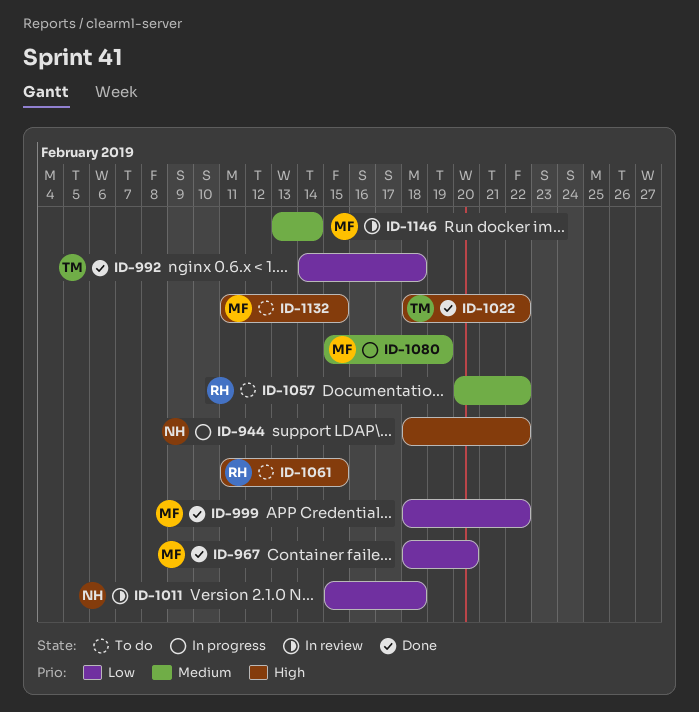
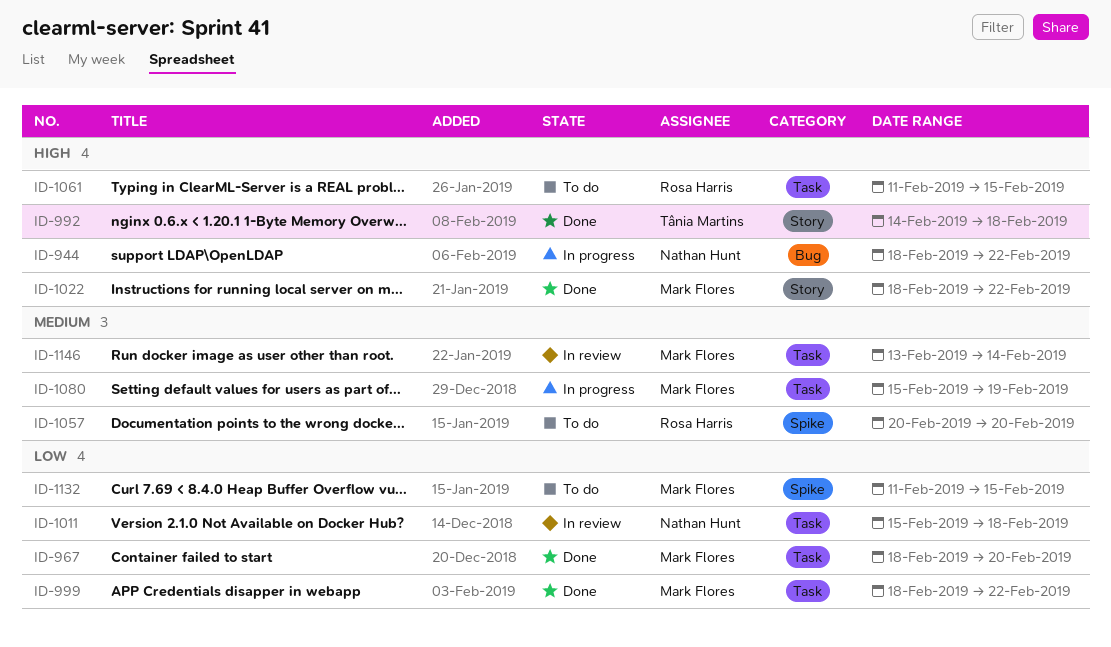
ID-992, priority: Low -> High
ID-1022, owner: Tânia Martins -> Mark Flores
ID-1057, due: Feb 22 -> Feb 20
ID-1132, priority: High -> Low

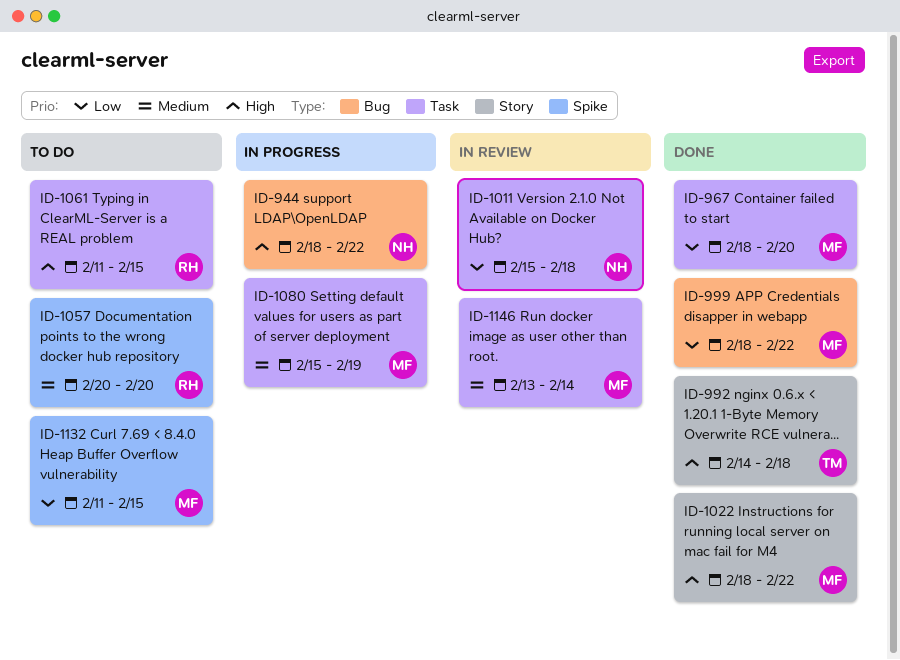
ID-999, label: Task -> Bug

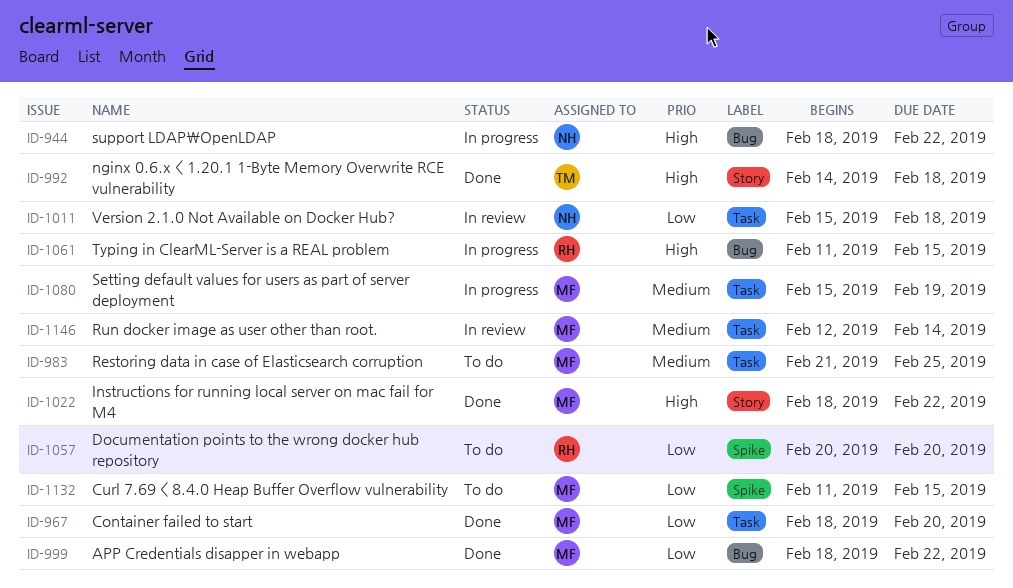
ID-983: none -> present
ID-1057, priority: Medium -> Low
ID-1061, status: To do -> In progress
ID-1061, label: Task -> Bug
ID-1146, start: Feb 13 -> Feb 12

